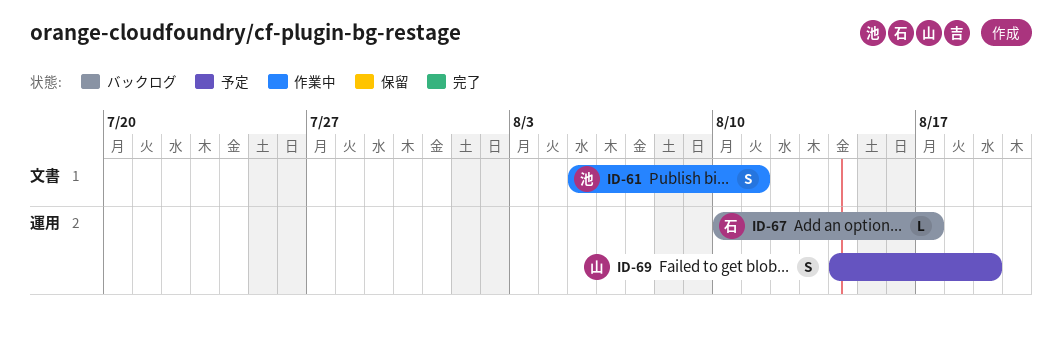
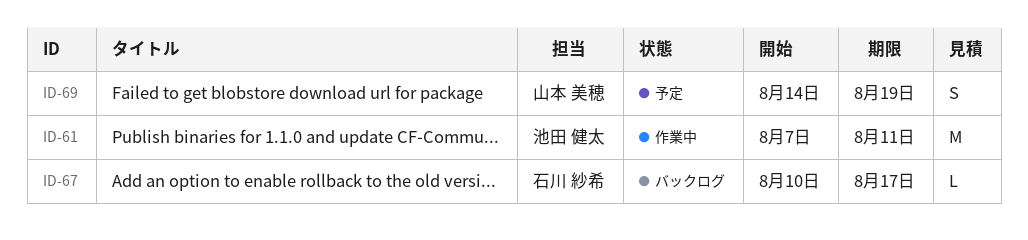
ID-61, estimate: S -> M
ID-61, start: Aug 5 -> Aug 7

